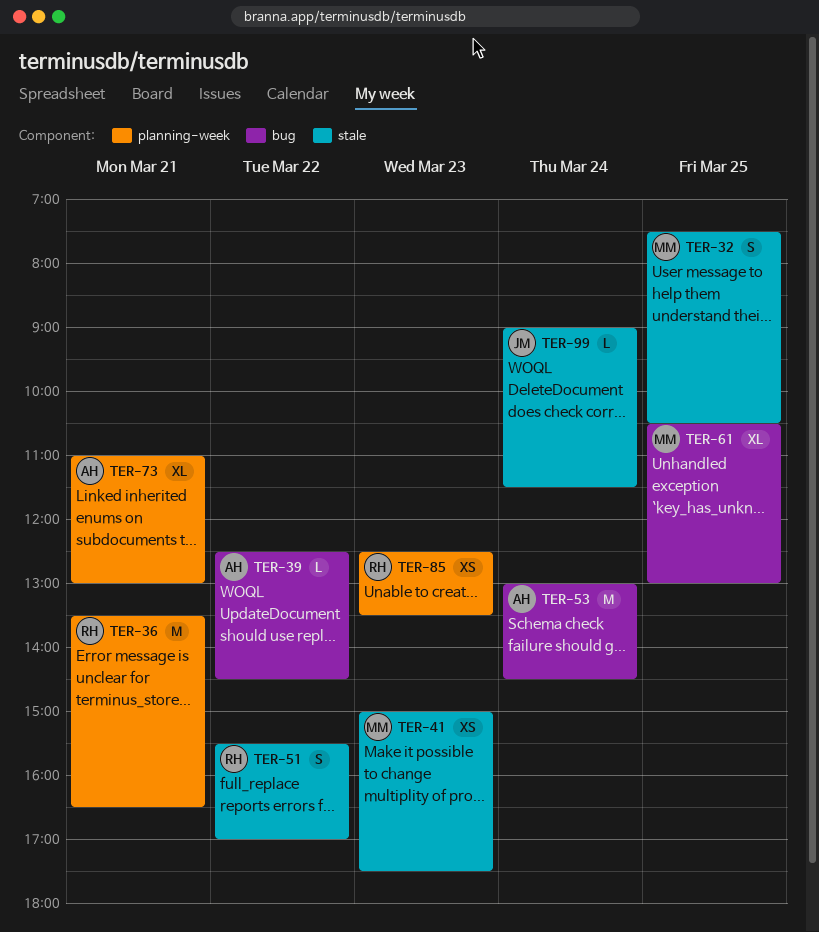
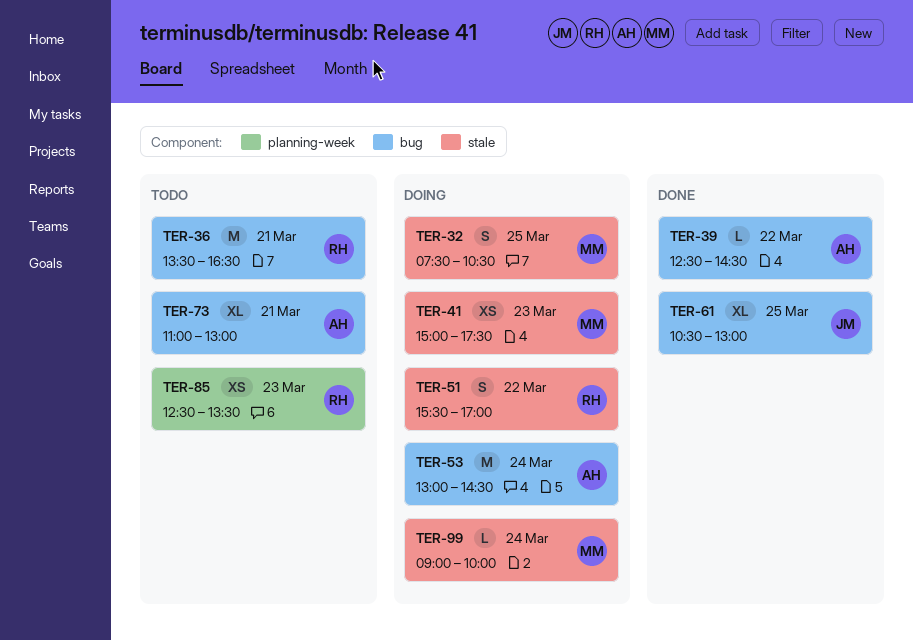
TER-36, label: planning-week -> bug
TER-61, owner: MM -> JM
TER-73, label: planning-week -> bug
TER-99, owner: JM -> MM
TER-99, ends: 11:30 -> 10:00

